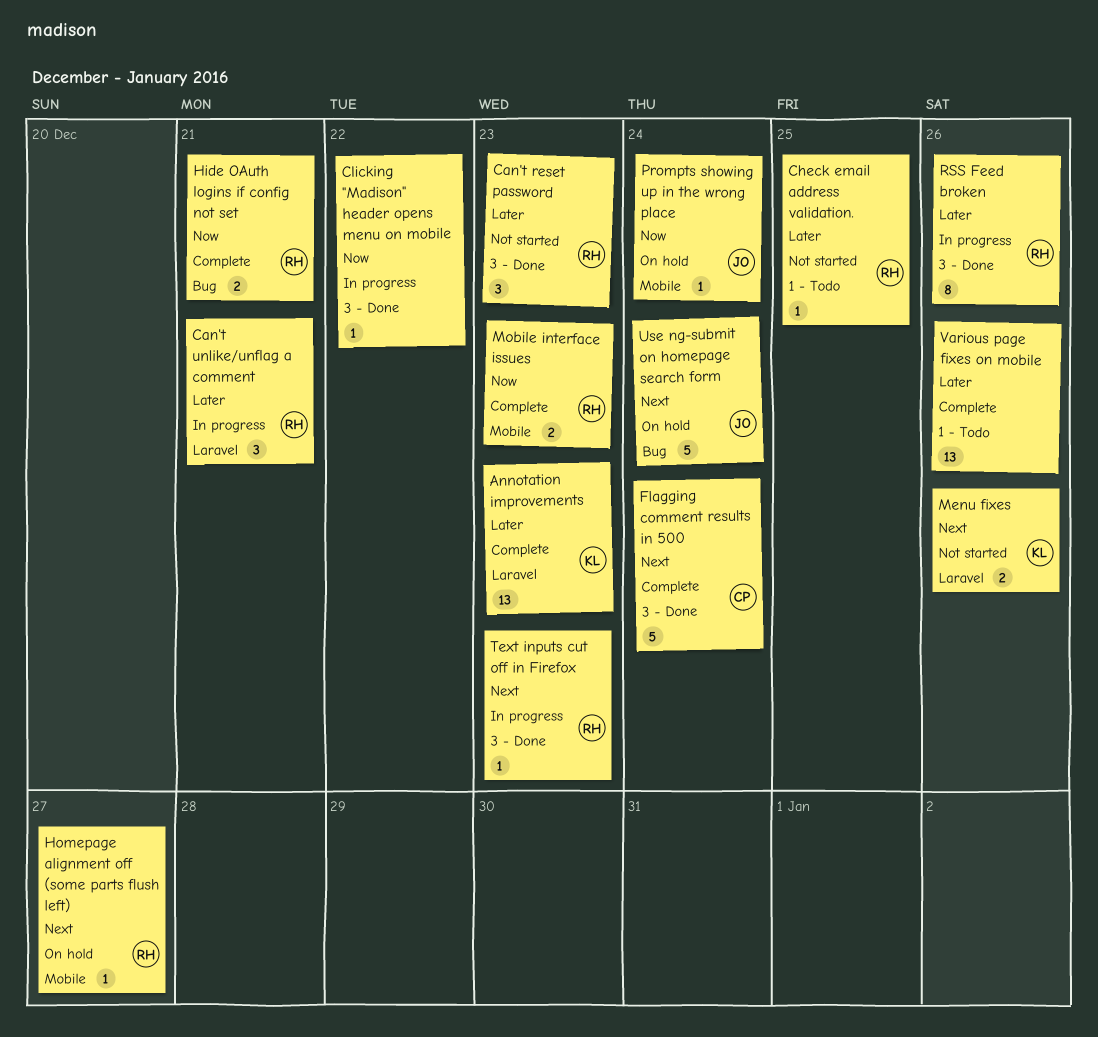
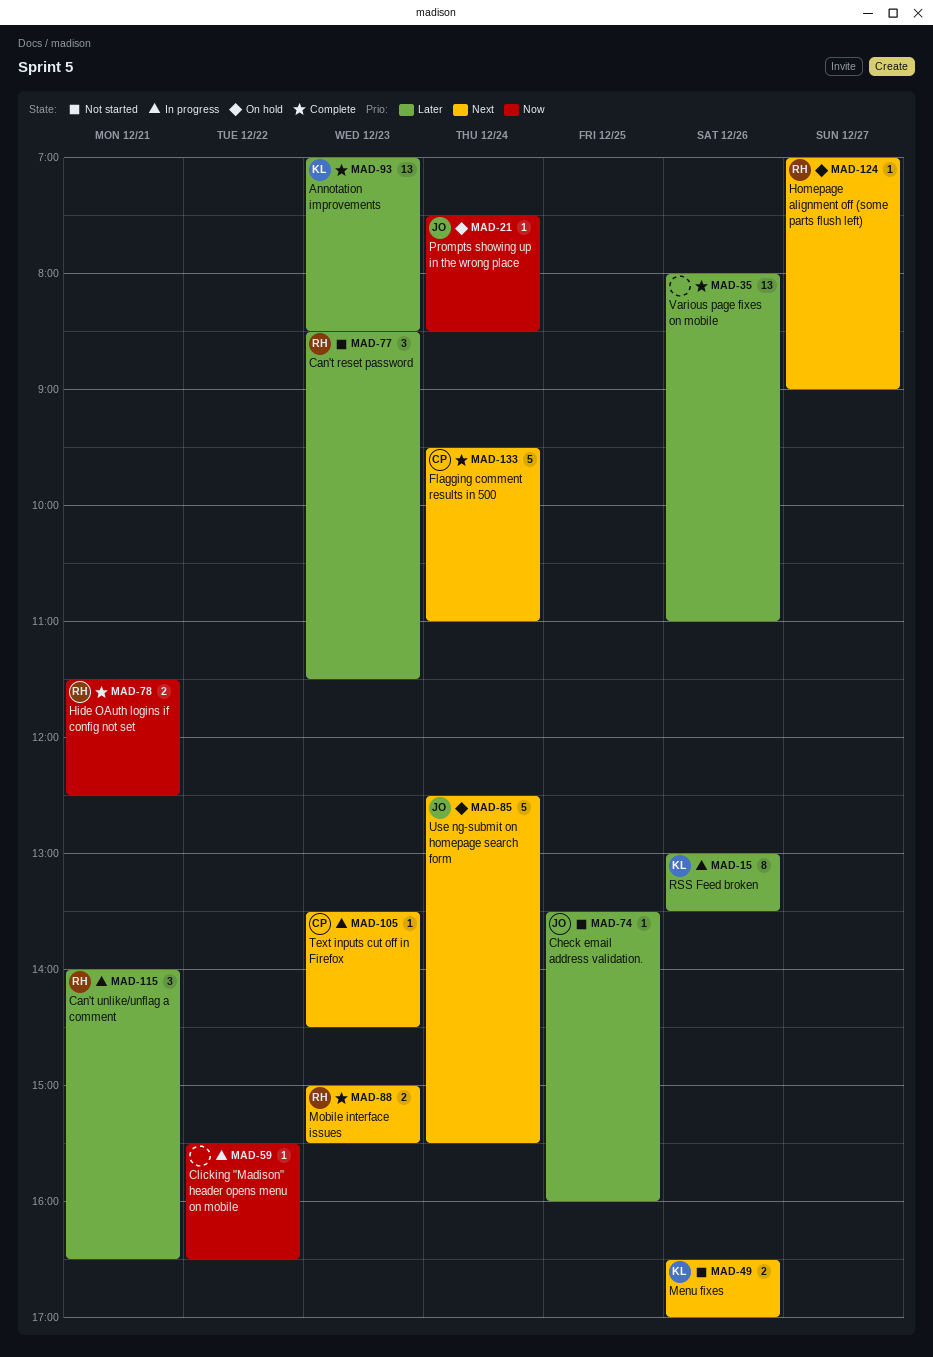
Check email address validation., owner: RH -> JO
Mobile interface issues, priority: Now -> Next
RSS Feed broken, owner: RH -> KL
Text inputs cut off in Firefox, owner: RH -> CP

